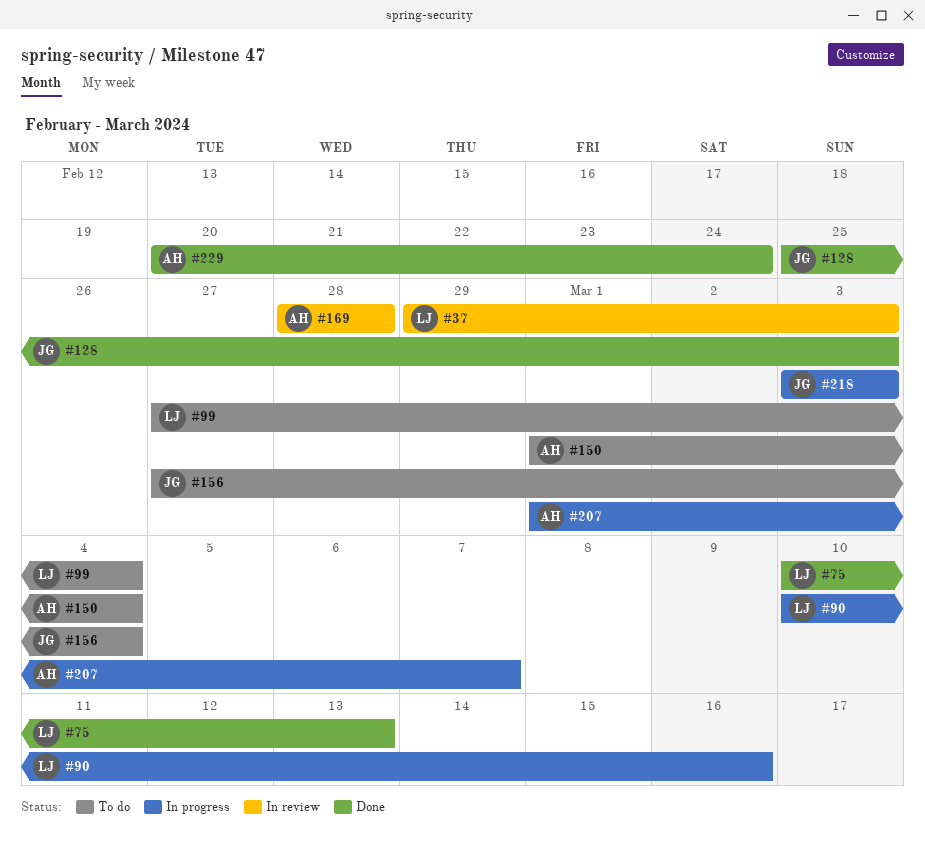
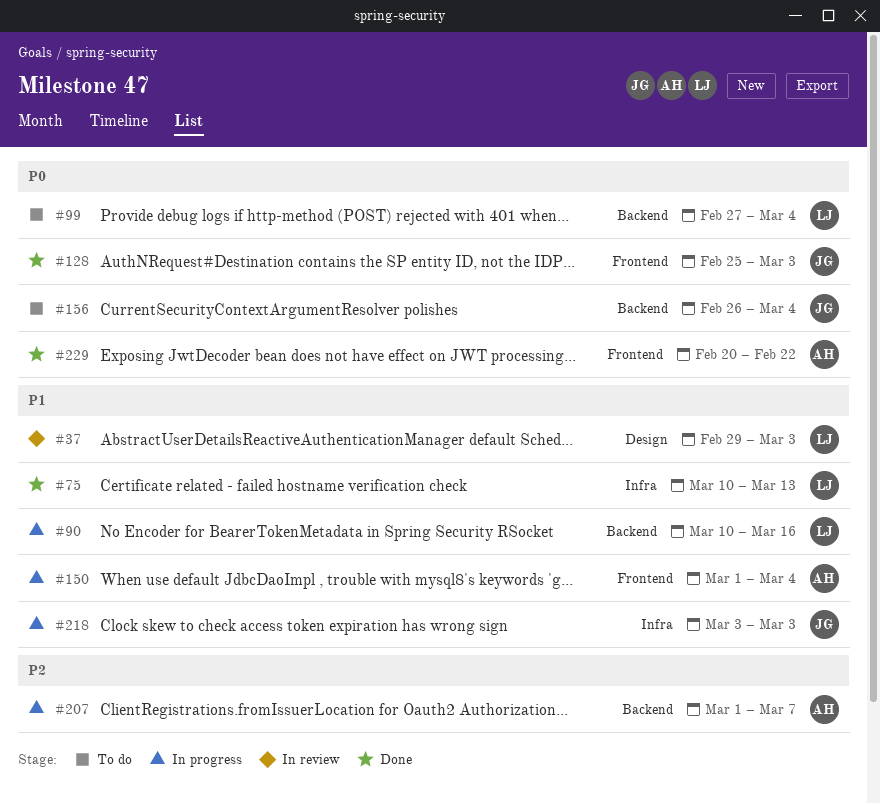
#150, status: To do -> In progress
#156, start: Feb 27 -> Feb 26
#169: present -> none
#229, due: Feb 24 -> Feb 22

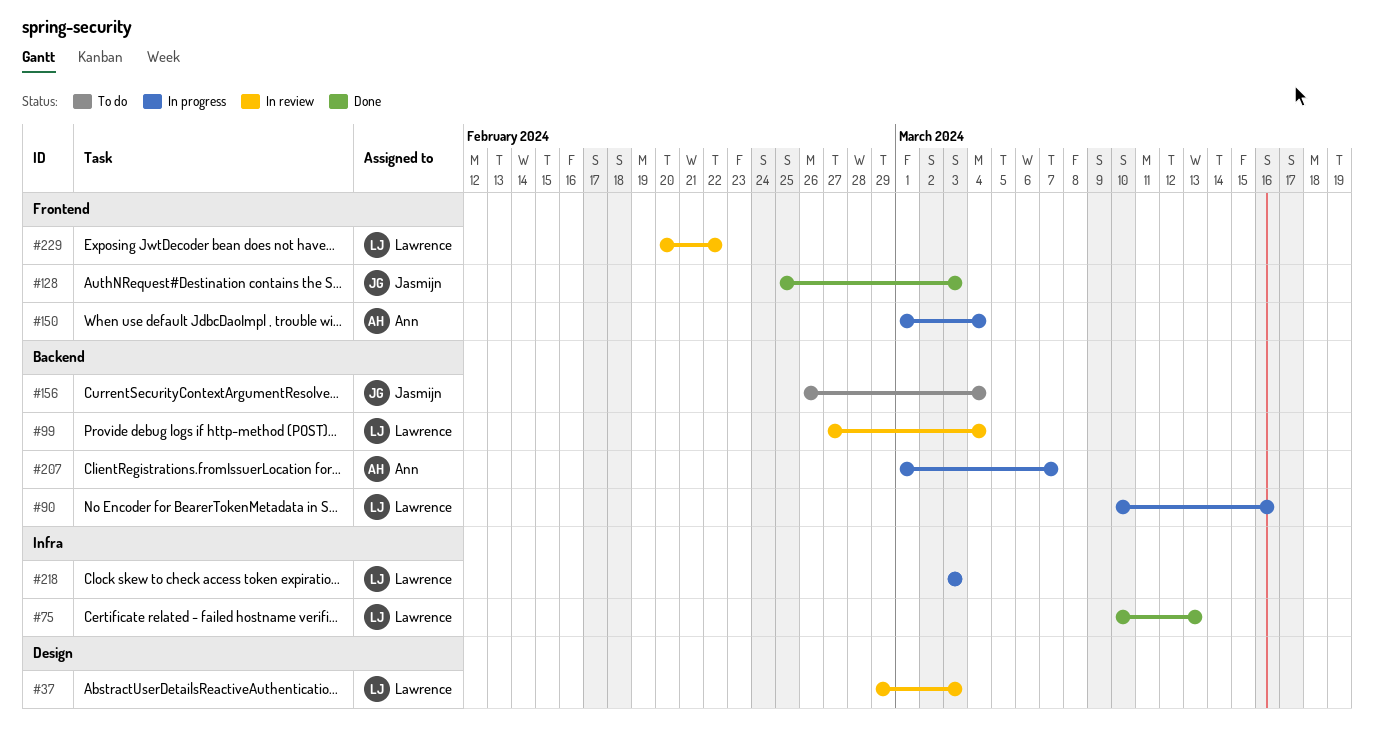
#99, status: To do -> In review
#218, owner: Jasmijn -> Lawrence
#229, status: Done -> In review
#229, owner: Ann -> Lawrence

